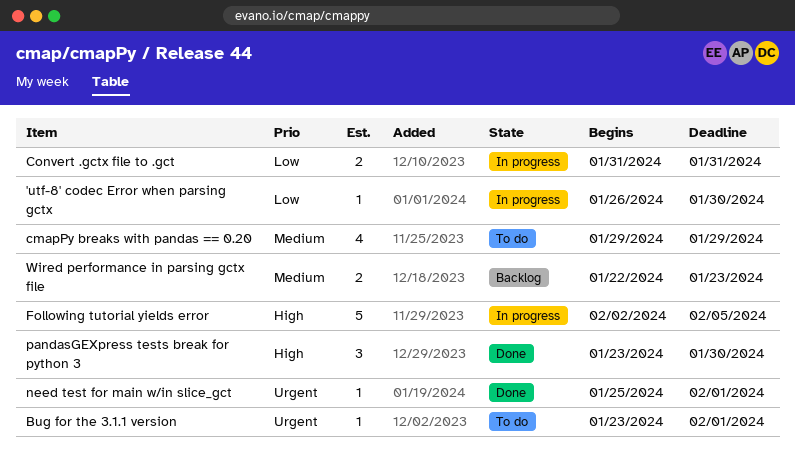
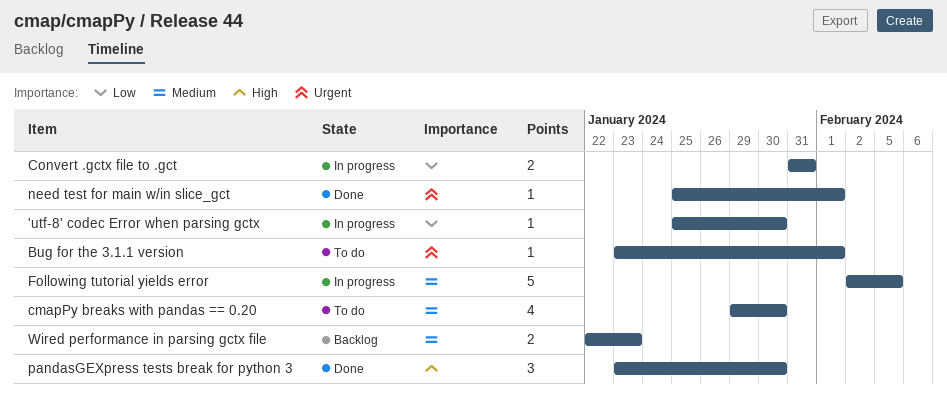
'utf-8' codec Error when parsing gctx, start: Jan 26 -> Jan 25
cmapPy breaks with pandas == 0.20, due: Jan 29 -> Jan 30
Following tutorial yields error, priority: High -> Medium

